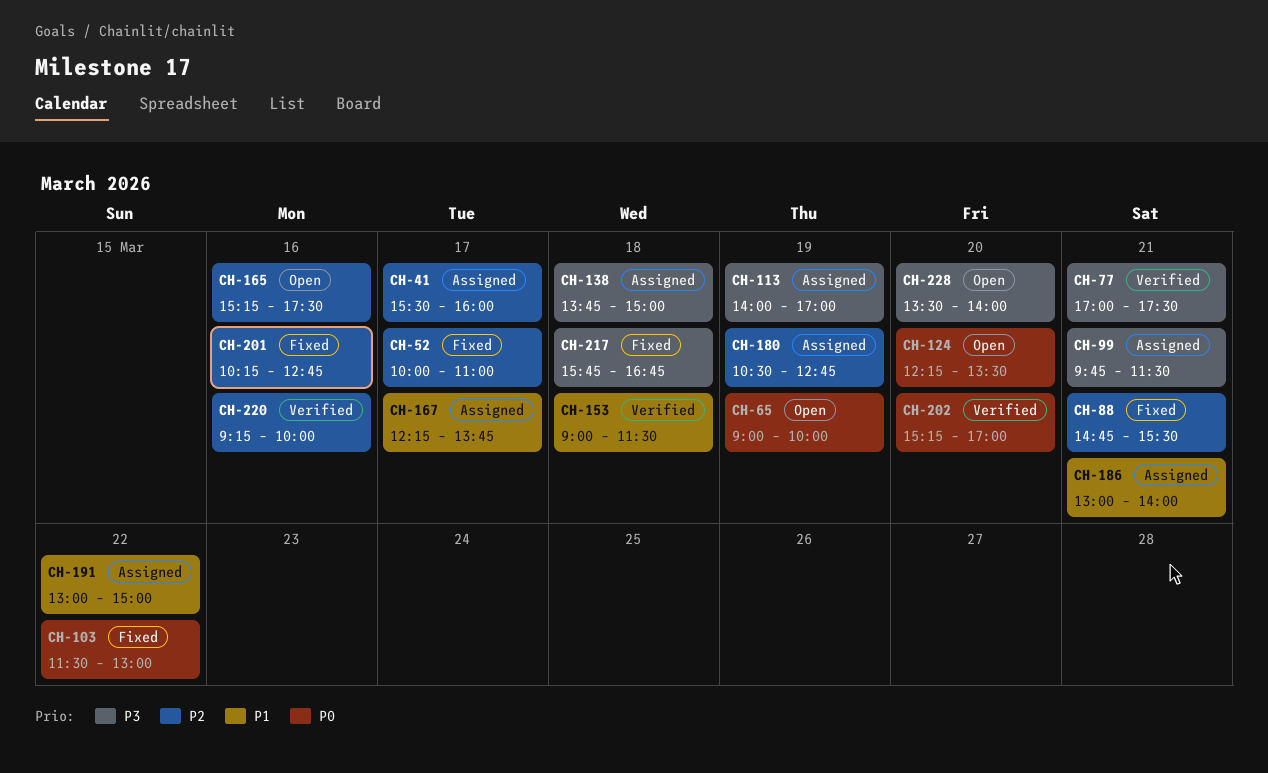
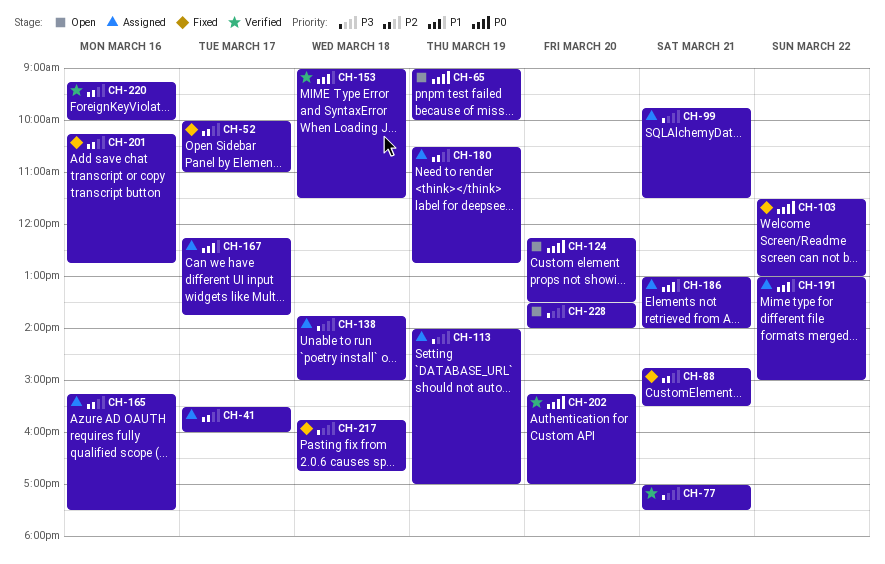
CH-165, status: Open -> Assigned

